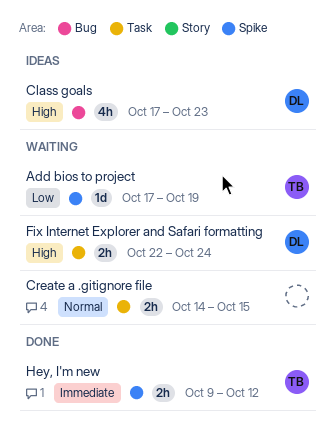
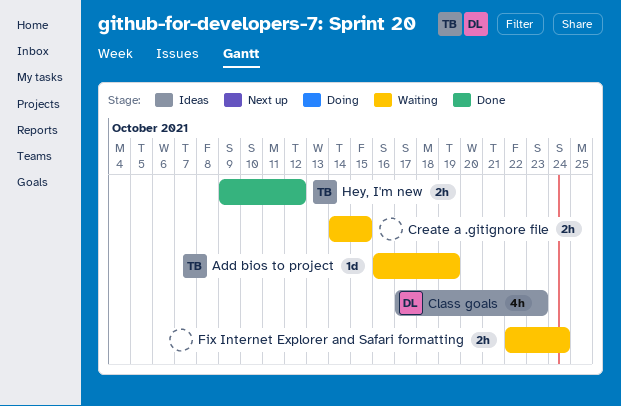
Add bios to project, start: Oct 17 -> Oct 16
Fix Internet Explorer and Safari formatting, owner: DL -> none

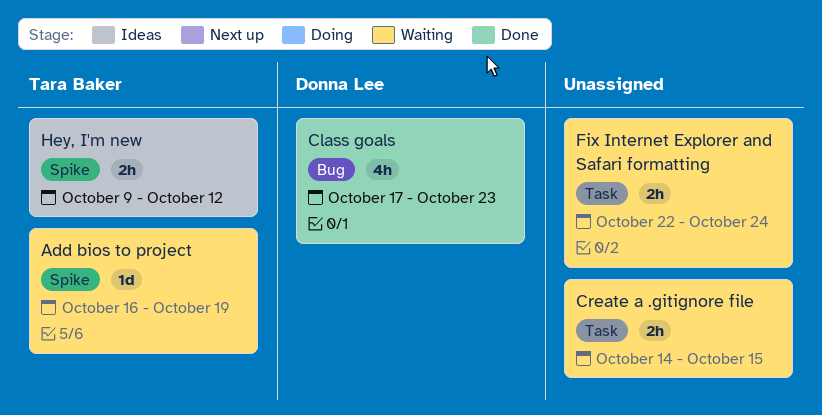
Class goals, status: Ideas -> Done
Hey, I'm new, status: Done -> Ideas

